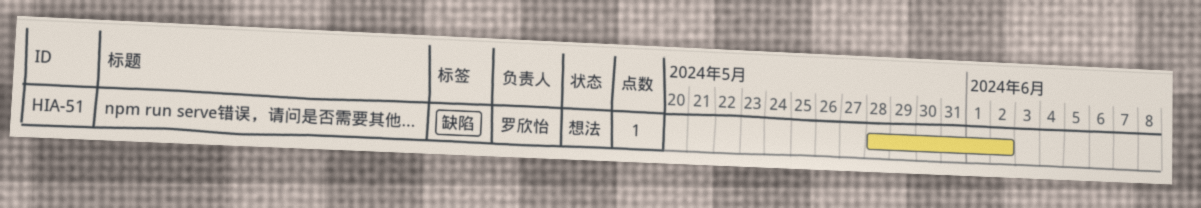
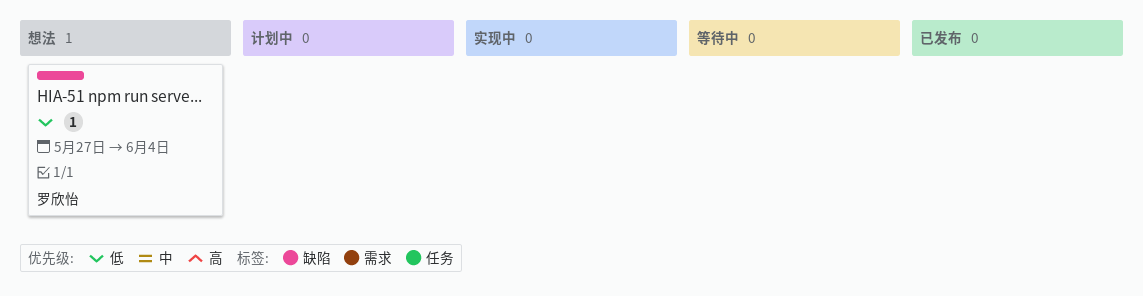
HIA-51, start: May 28 -> May 27
HIA-51, due: Jun 2 -> Jun 4

